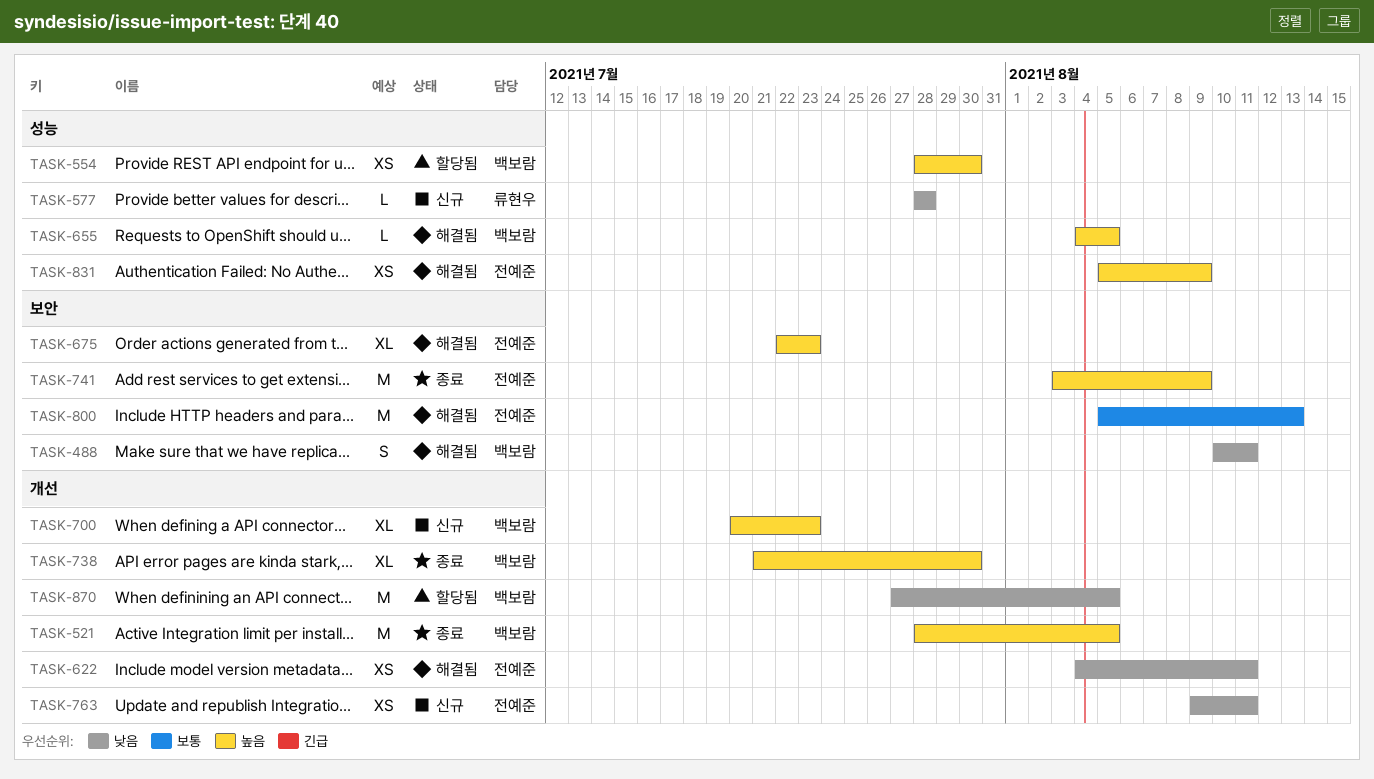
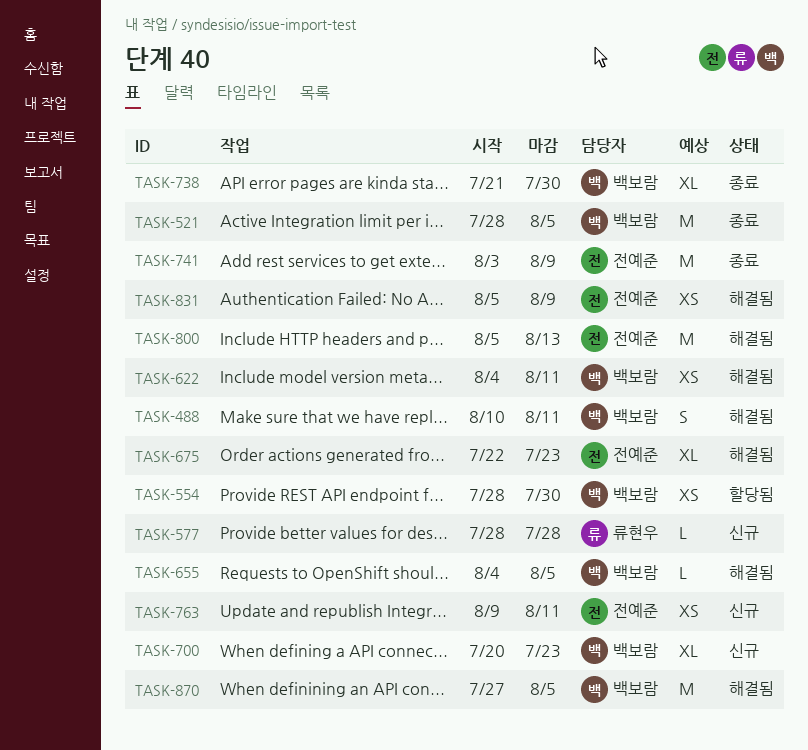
TASK-622, owner: 전예준 -> 백보람
TASK-870, status: 할당됨 -> 해결됨

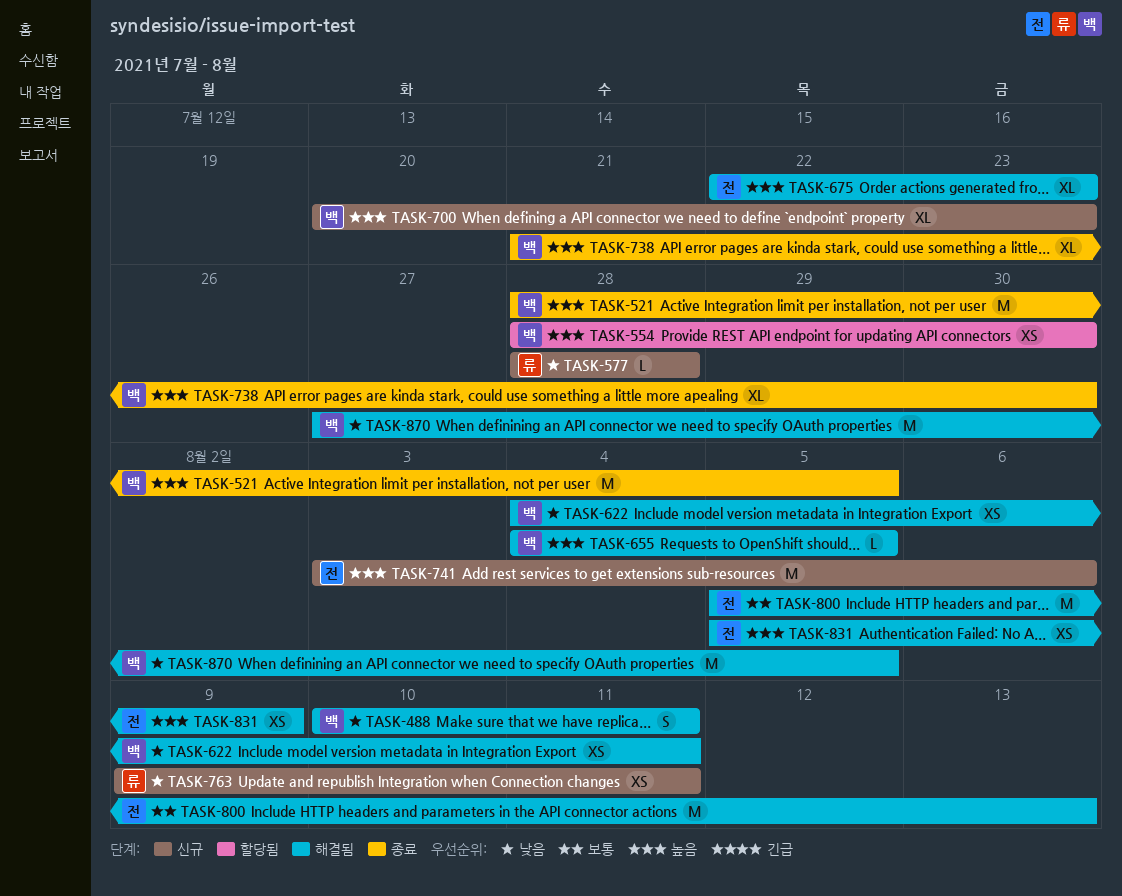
TASK-741, status: 종료 -> 신규
TASK-741, due: Aug 9 -> Aug 6
TASK-763, owner: 전예준 -> 류현우

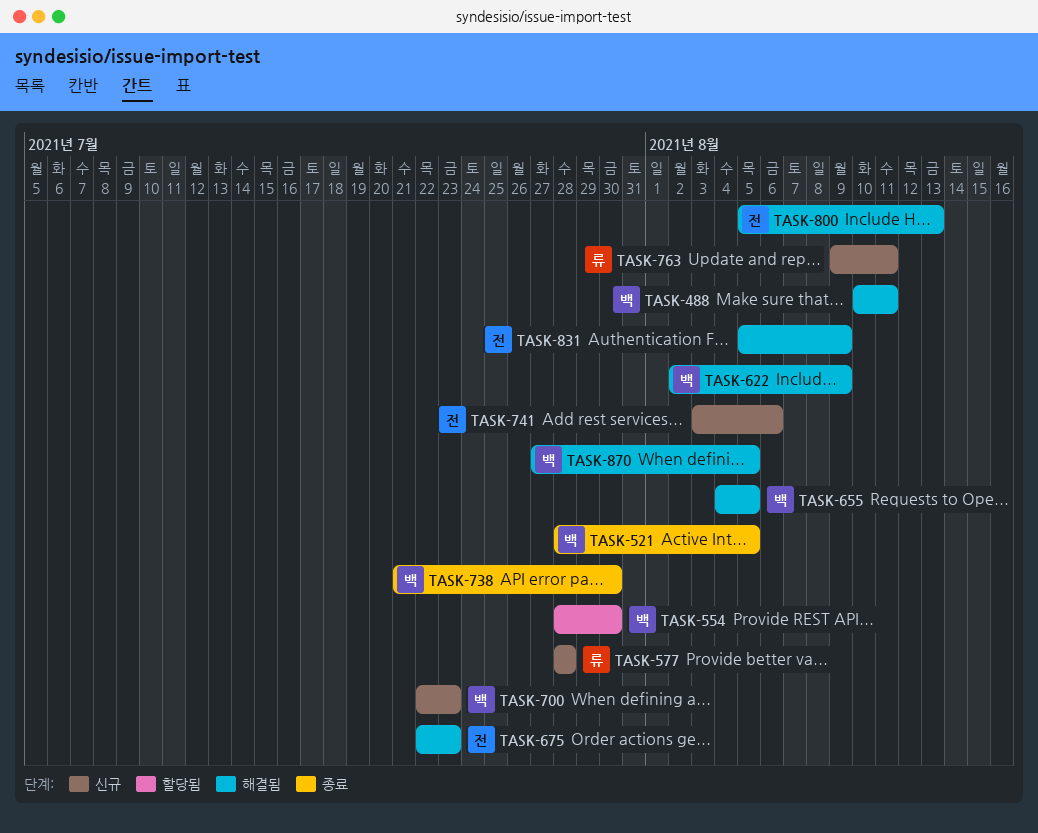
TASK-622, start: Aug 4 -> Aug 2
TASK-622, due: Aug 11 -> Aug 9
TASK-700, start: Jul 20 -> Jul 22

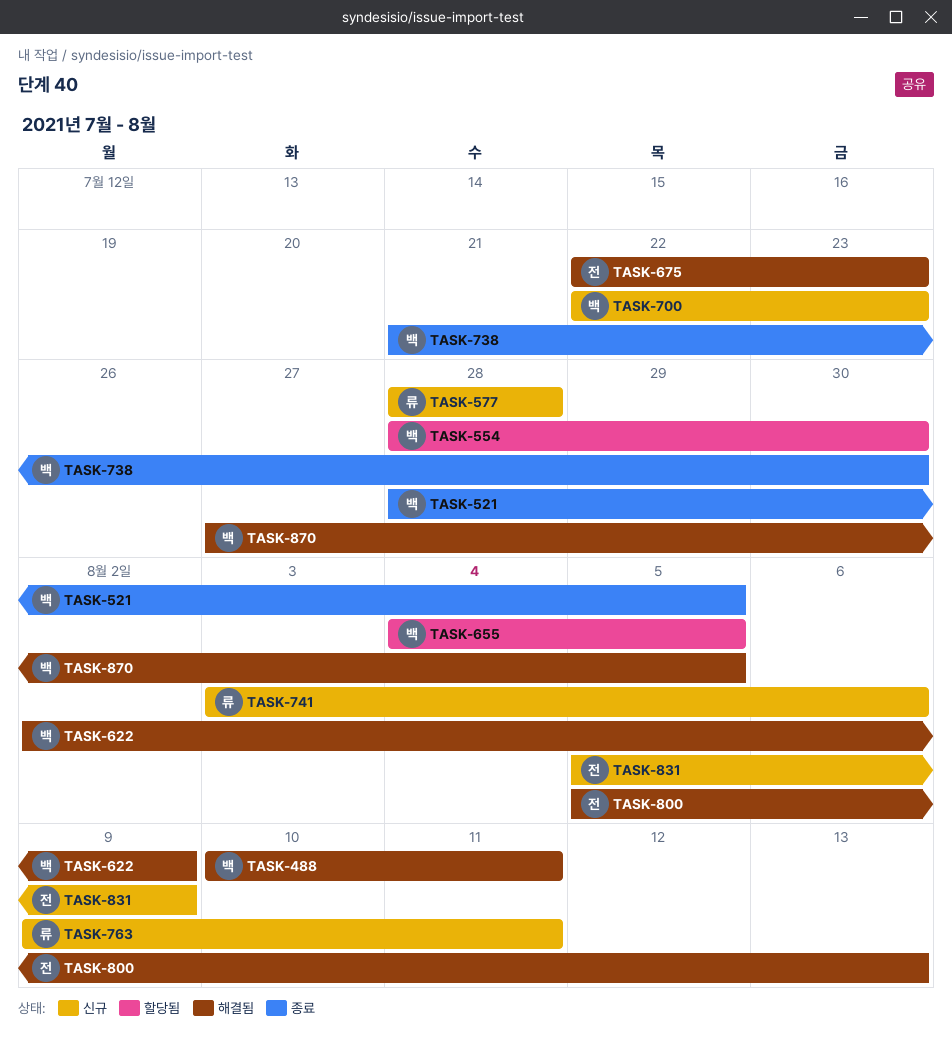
TASK-655, status: 해결됨 -> 할당됨
TASK-741, owner: 전 -> 류
TASK-831, status: 해결됨 -> 신규

